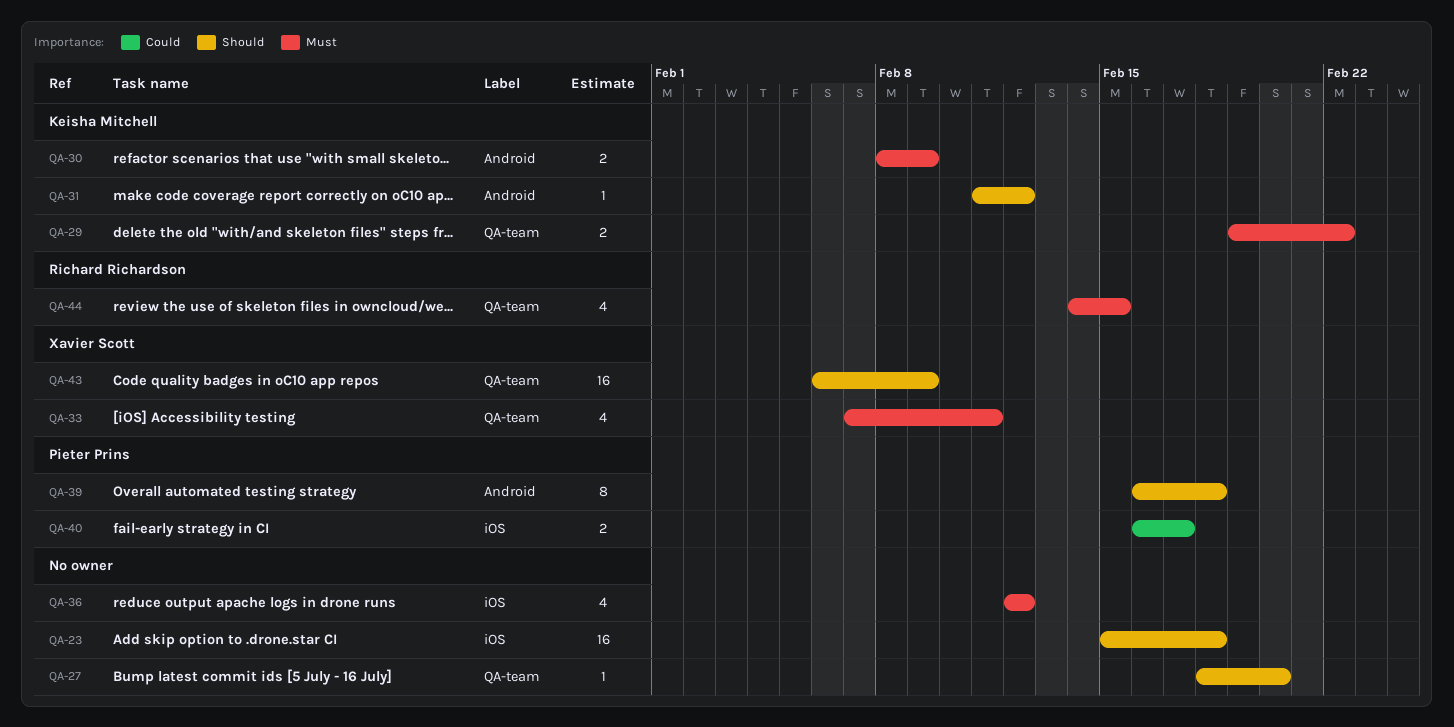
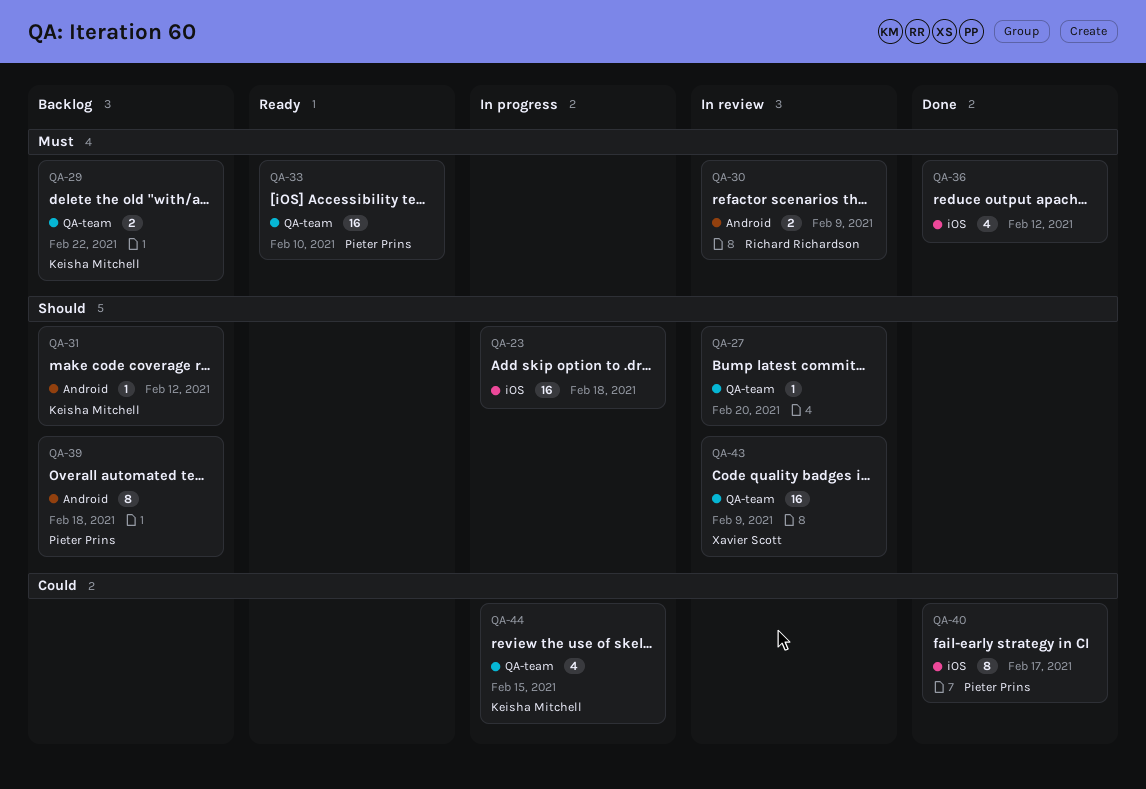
QA-30, owner: Keisha Mitchell -> Richard Richardson
QA-33, owner: Xavier Scott -> Pieter Prins
QA-33, estimate: 4 -> 16
QA-33, due: Feb 11 -> Feb 10
QA-40, estimate: 2 -> 8
QA-44, owner: Richard Richardson -> Keisha Mitchell
QA-44, priority: Must -> Could

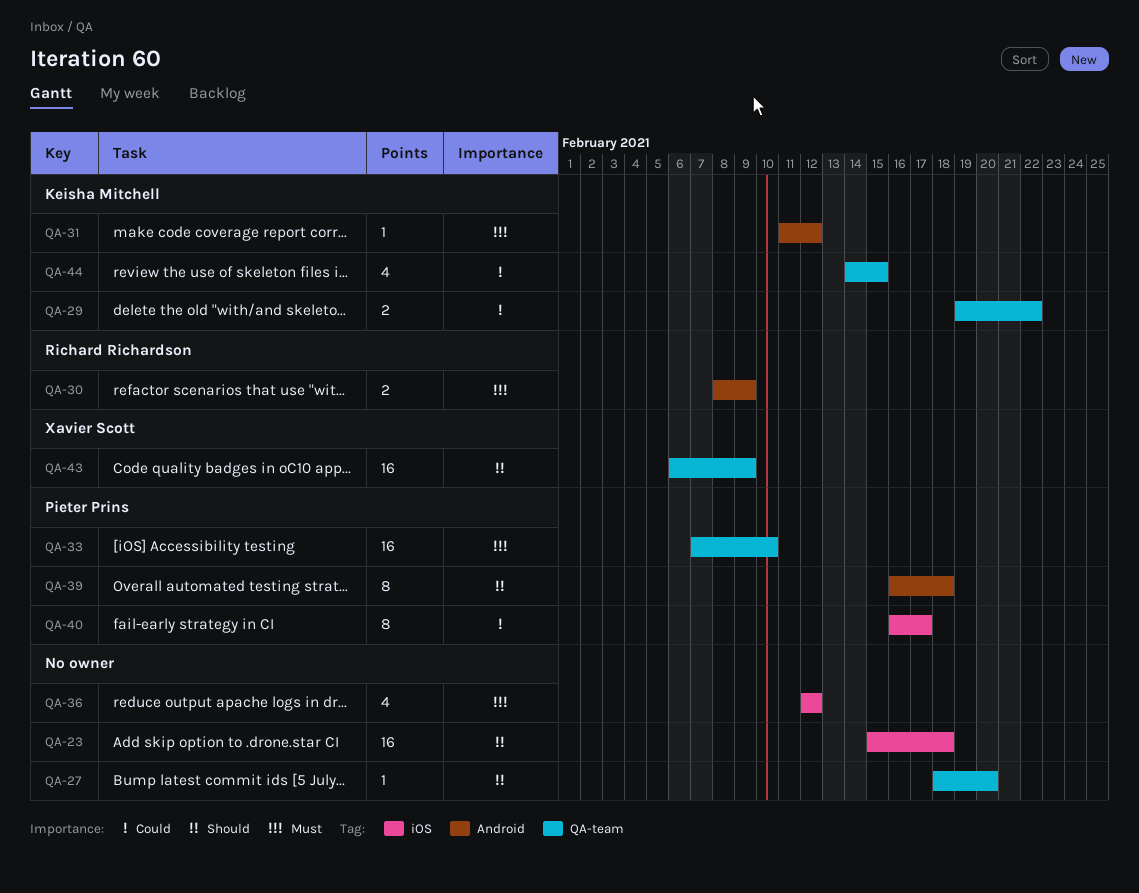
QA-29, priority: Must -> Could
QA-31, priority: Should -> Must

